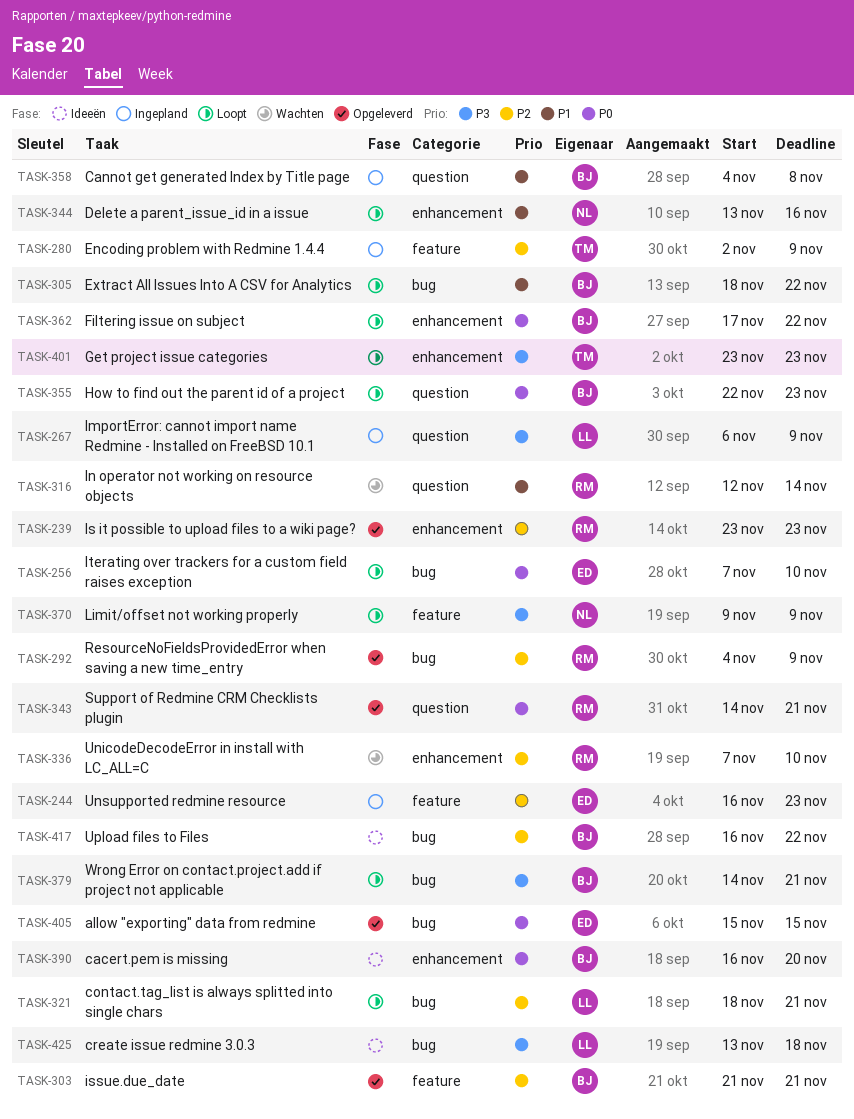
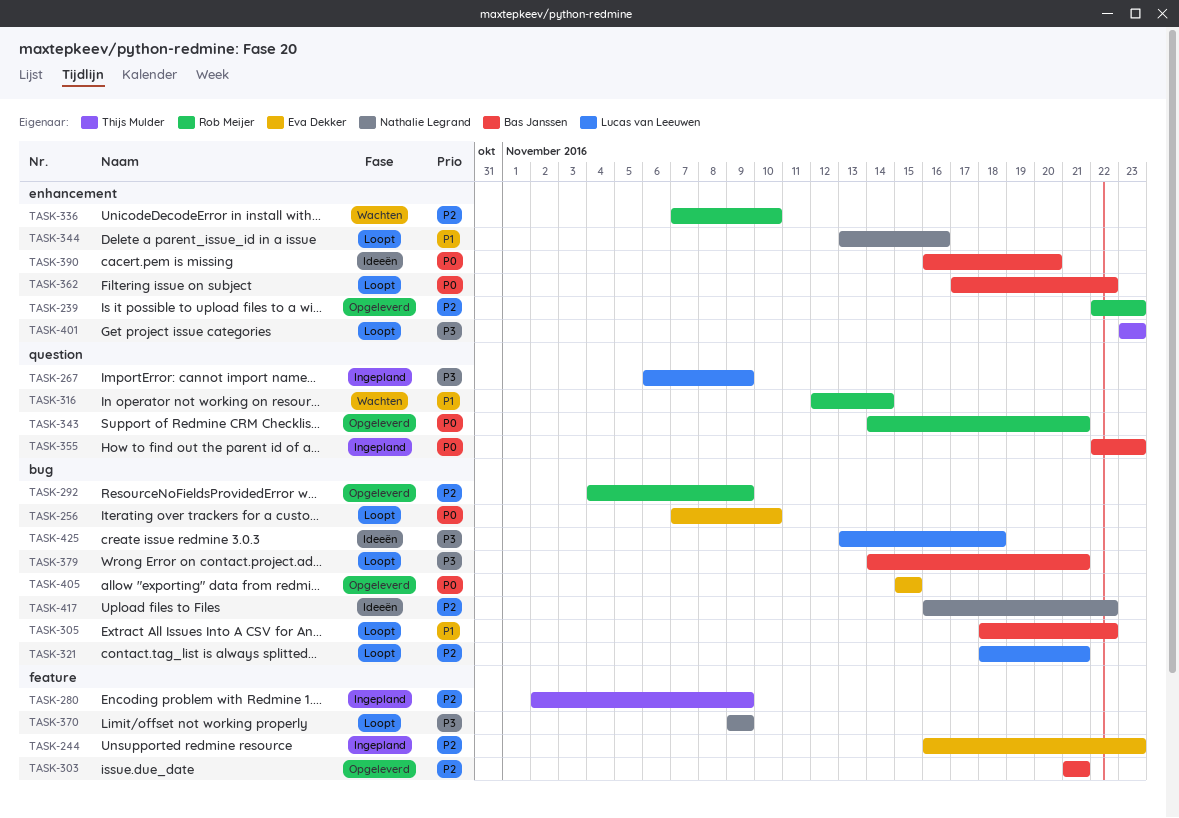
TASK-239, start: Nov 23 -> Nov 22
TASK-355, status: Loopt -> Ingepland
TASK-358: present -> none
TASK-417, owner: Bas Janssen -> Nathalie Legrand

